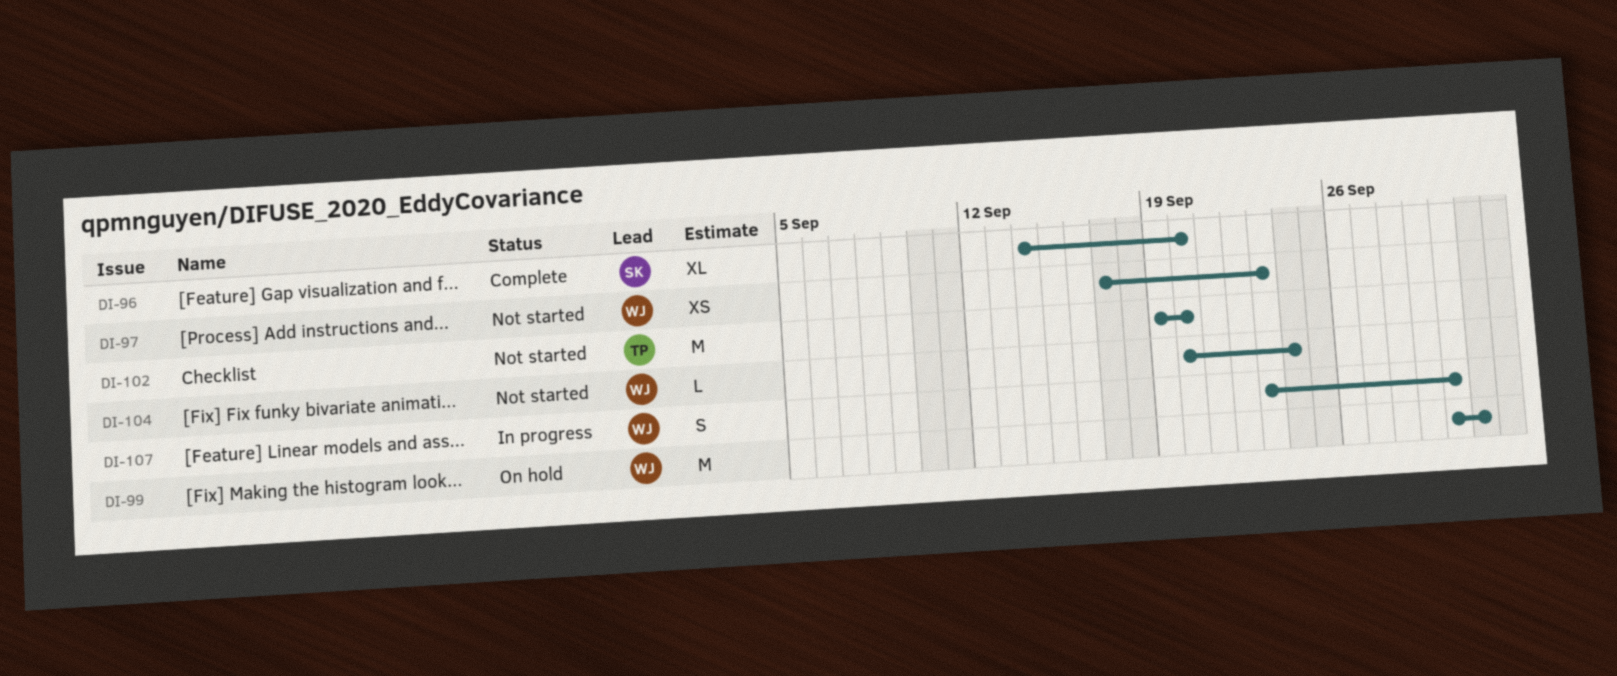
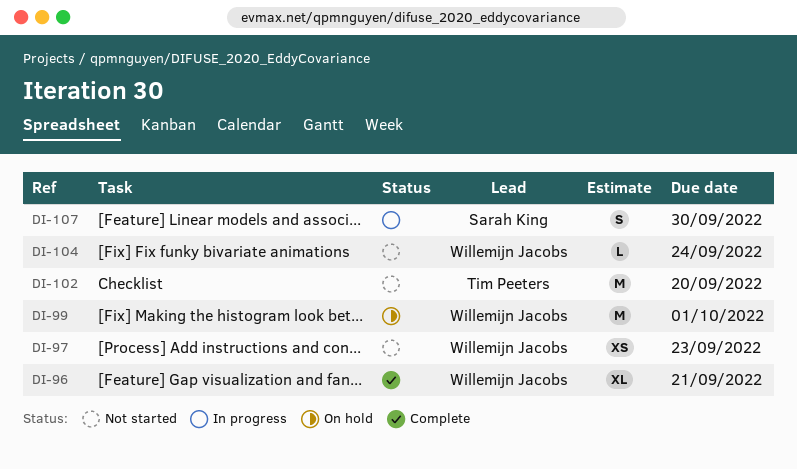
DI-96, owner: Sarah King -> Willemijn Jacobs
DI-96, due: Sep 20 -> Sep 21
DI-107, owner: Willemijn Jacobs -> Sarah King

